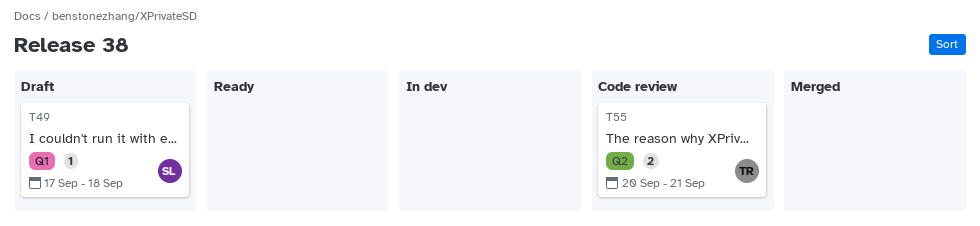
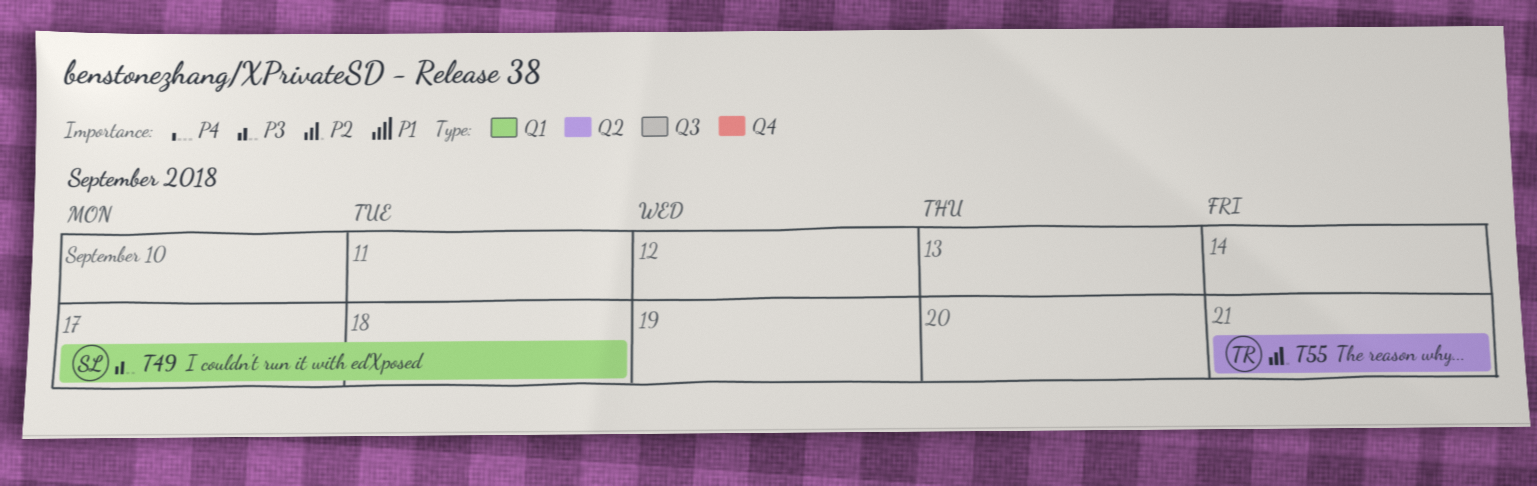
T55, start: Sep 20 -> Sep 21

